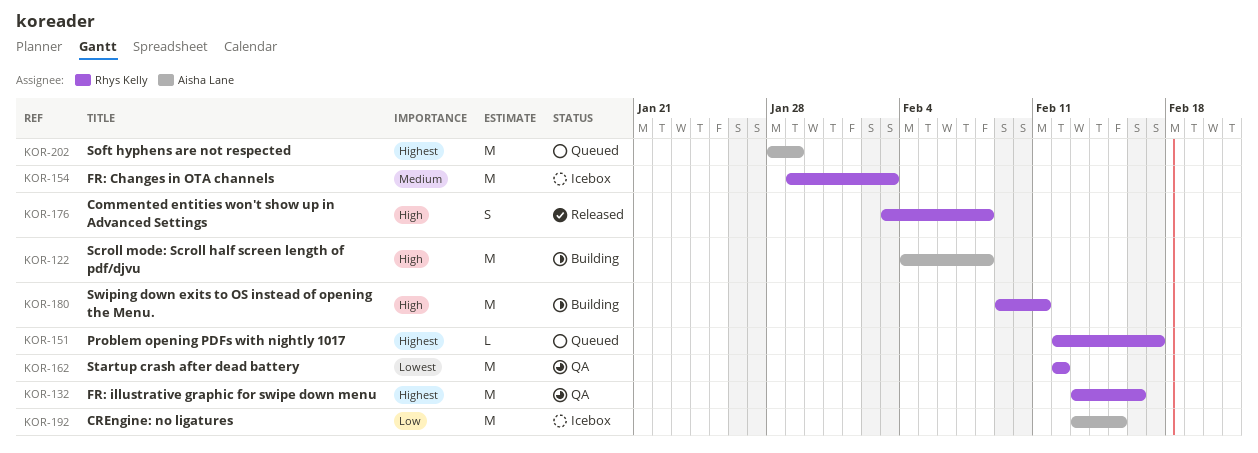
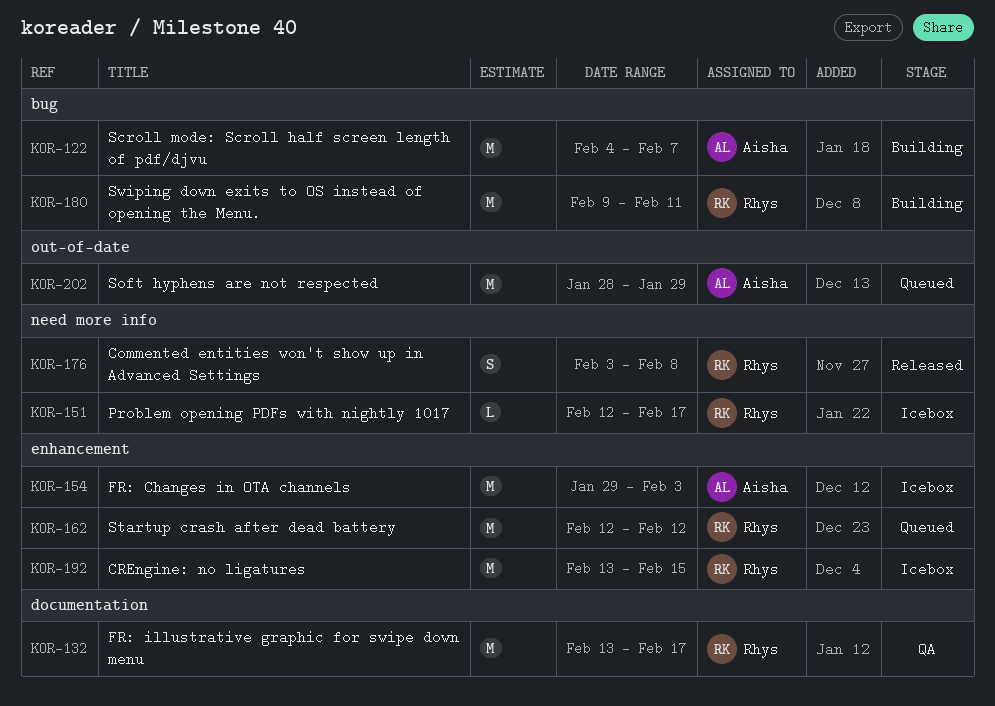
KOR-122, due: Feb 8 -> Feb 7
KOR-132, due: Feb 16 -> Feb 17
KOR-151, status: Queued -> Icebox
KOR-154, owner: Rhys Kelly -> Aisha Lane
KOR-162, status: QA -> Queued
KOR-192, owner: Aisha Lane -> Rhys Kelly

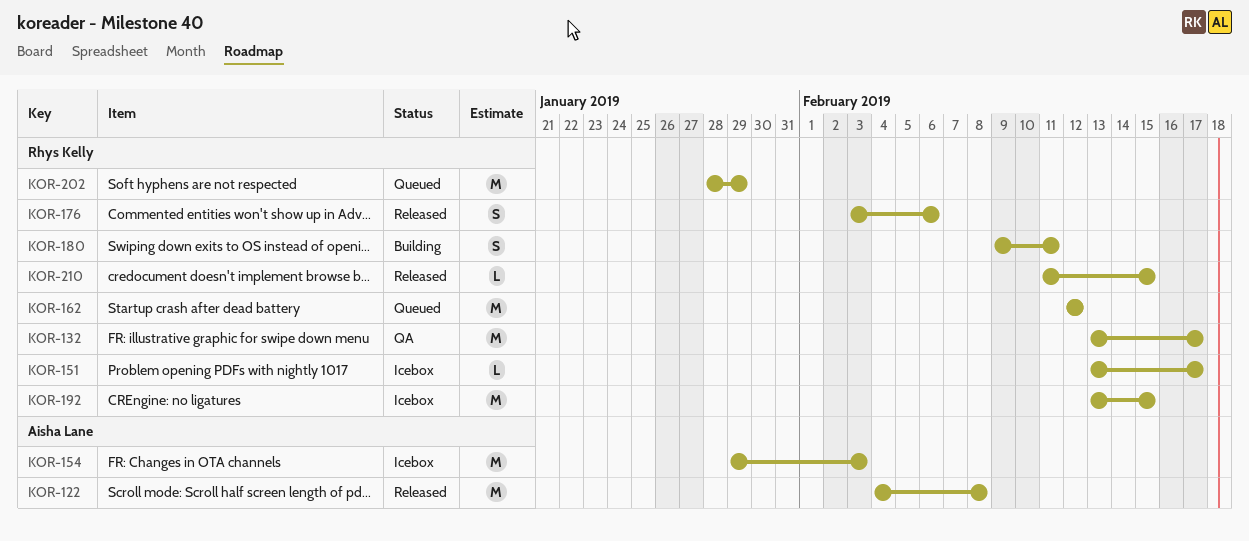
KOR-122, status: Building -> Released
KOR-122, due: Feb 7 -> Feb 8
KOR-151, start: Feb 12 -> Feb 13
KOR-176, due: Feb 8 -> Feb 6
KOR-180, estimate: M -> S
KOR-202, owner: Aisha Lane -> Rhys Kelly
KOR-210: none -> present

